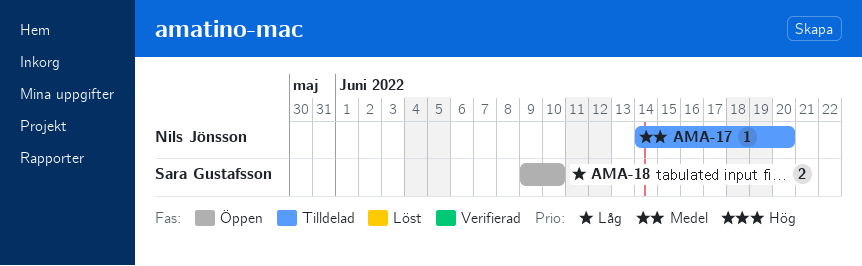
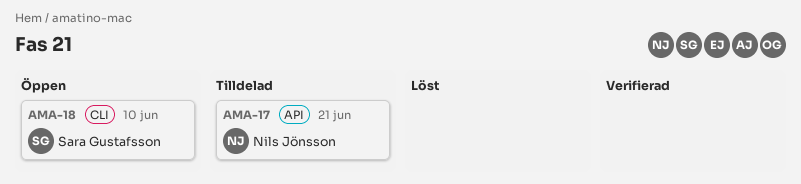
AMA-17, due: Jun 20 -> Jun 21

